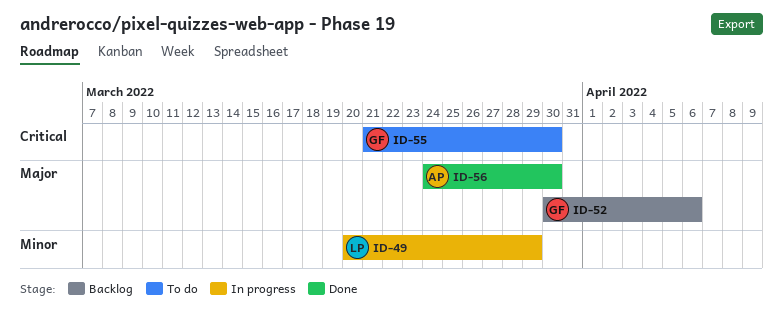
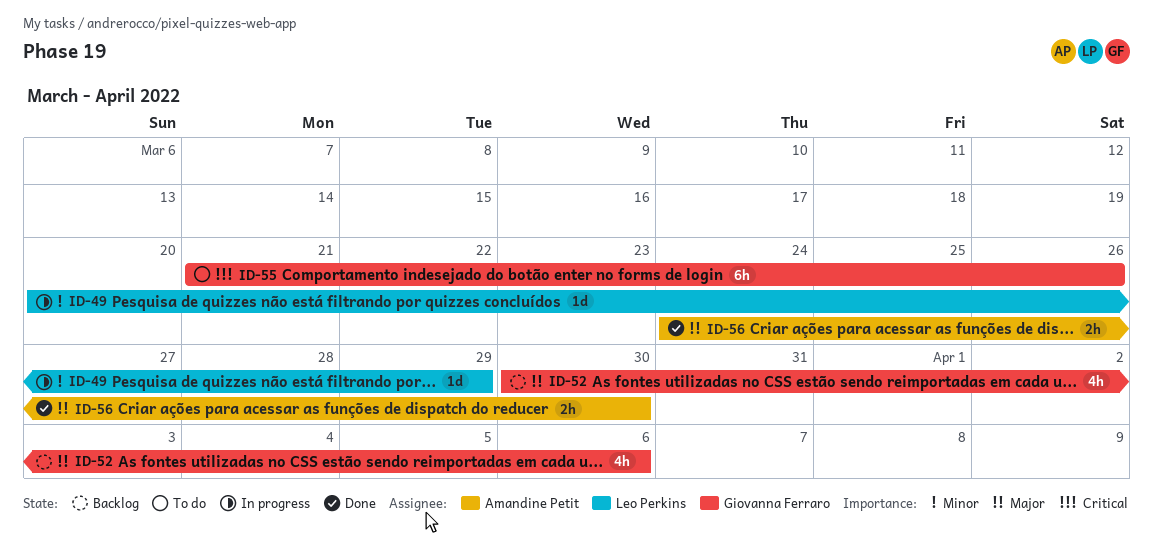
ID-55, due: Mar 30 -> Mar 26

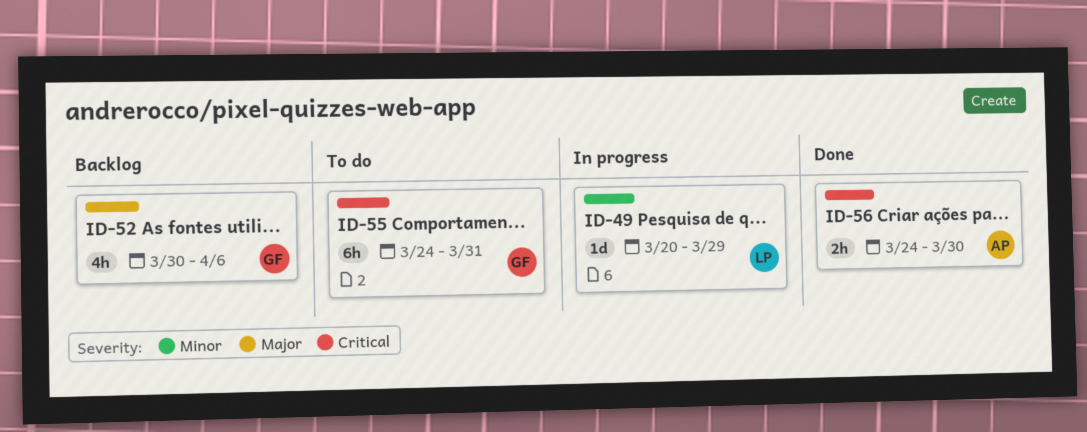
ID-55, start: Mar 21 -> Mar 24
ID-55, due: Mar 26 -> Mar 31
ID-56, priority: Major -> Critical

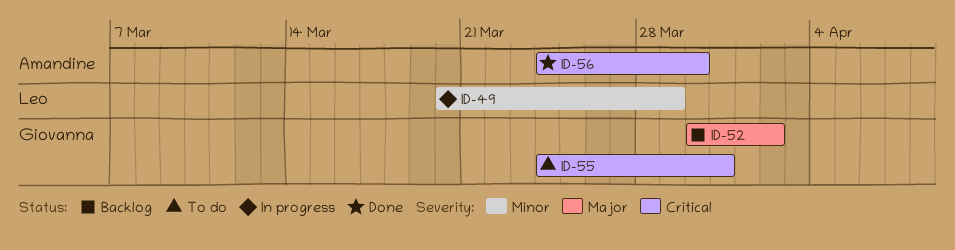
ID-52, due: Apr 6 -> Apr 2

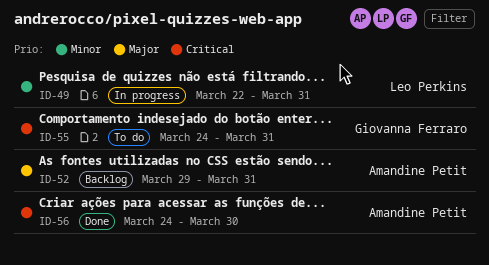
ID-49, start: Mar 20 -> Mar 22
ID-49, due: Mar 29 -> Mar 31
ID-52, owner: Giovanna Ferraro -> Amandine Petit
ID-52, start: Mar 30 -> Mar 29
ID-52, due: Apr 2 -> Mar 31

